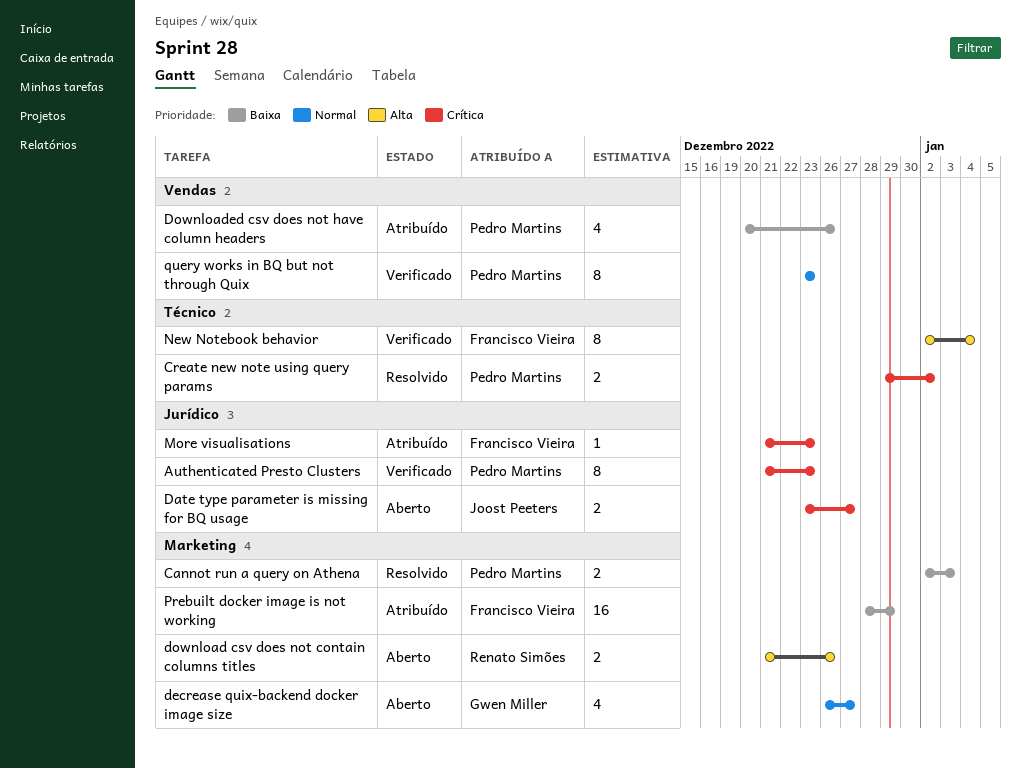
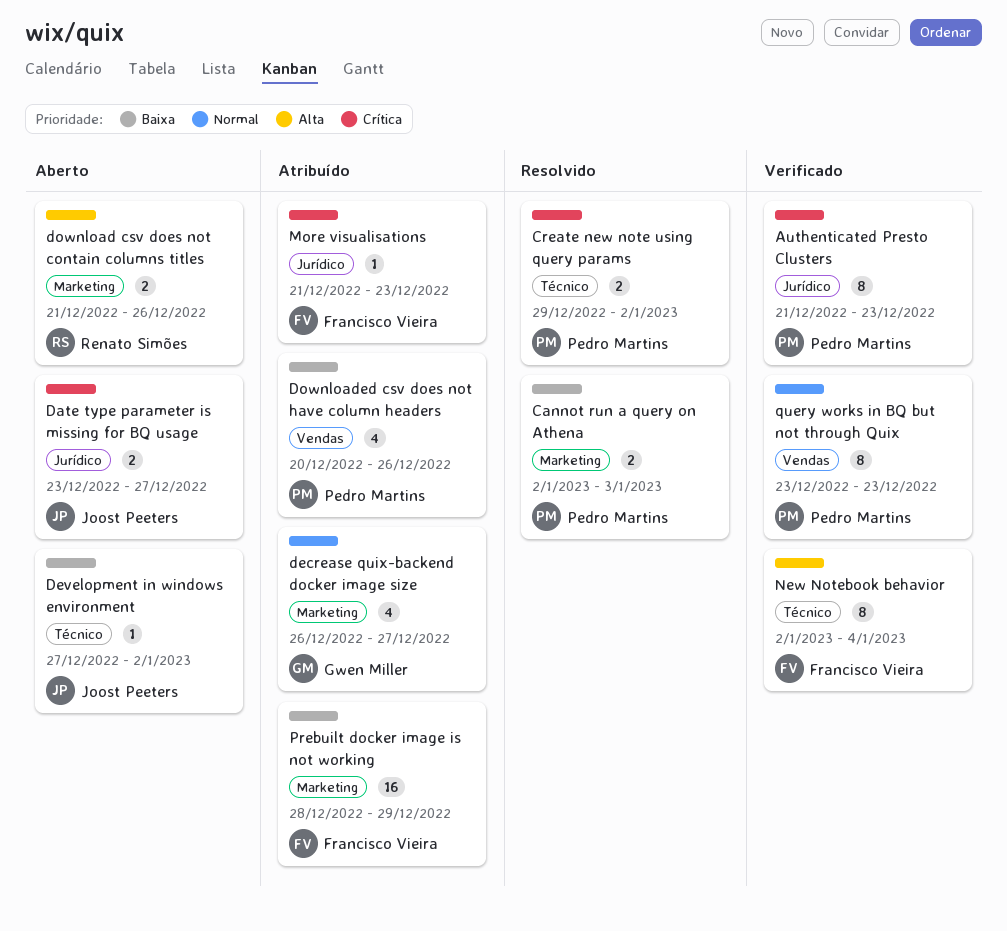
decrease quix-backend docker image size, status: Aberto -> Atribuído
Development in windows environment: none -> present

